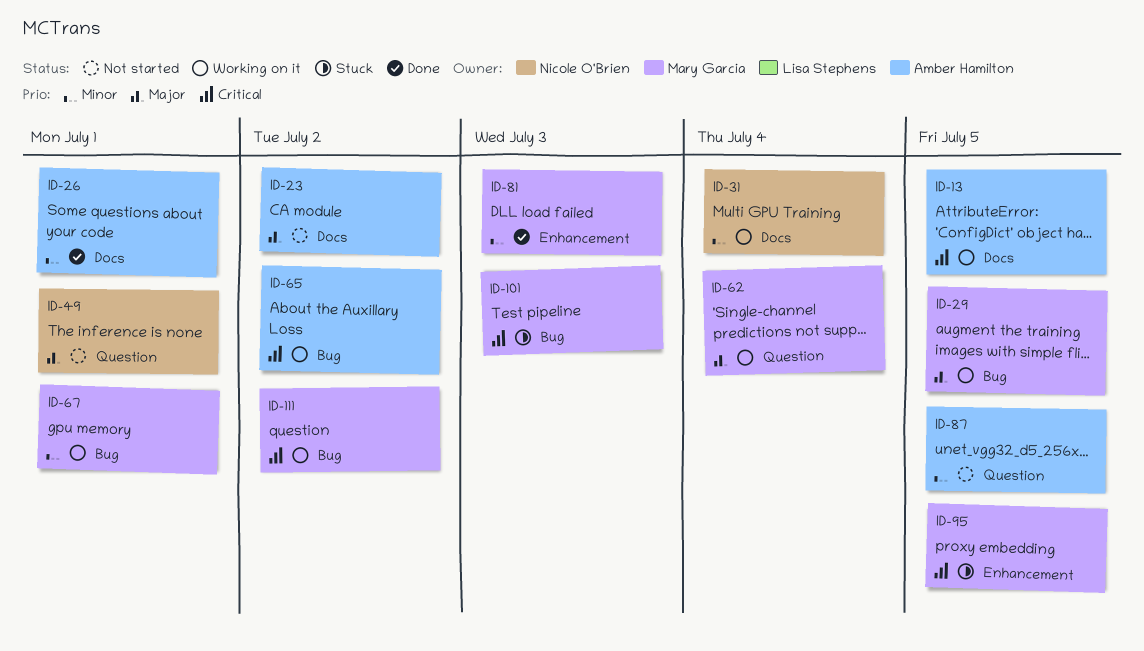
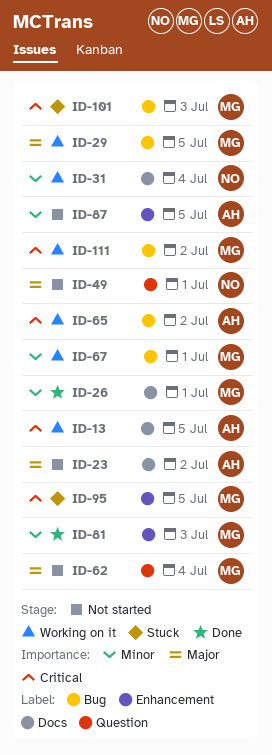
ID-26, owner: Amber Hamilton -> Mary Garcia
ID-62, status: Working on it -> Not started
ID-87, label: Question -> Enhancement

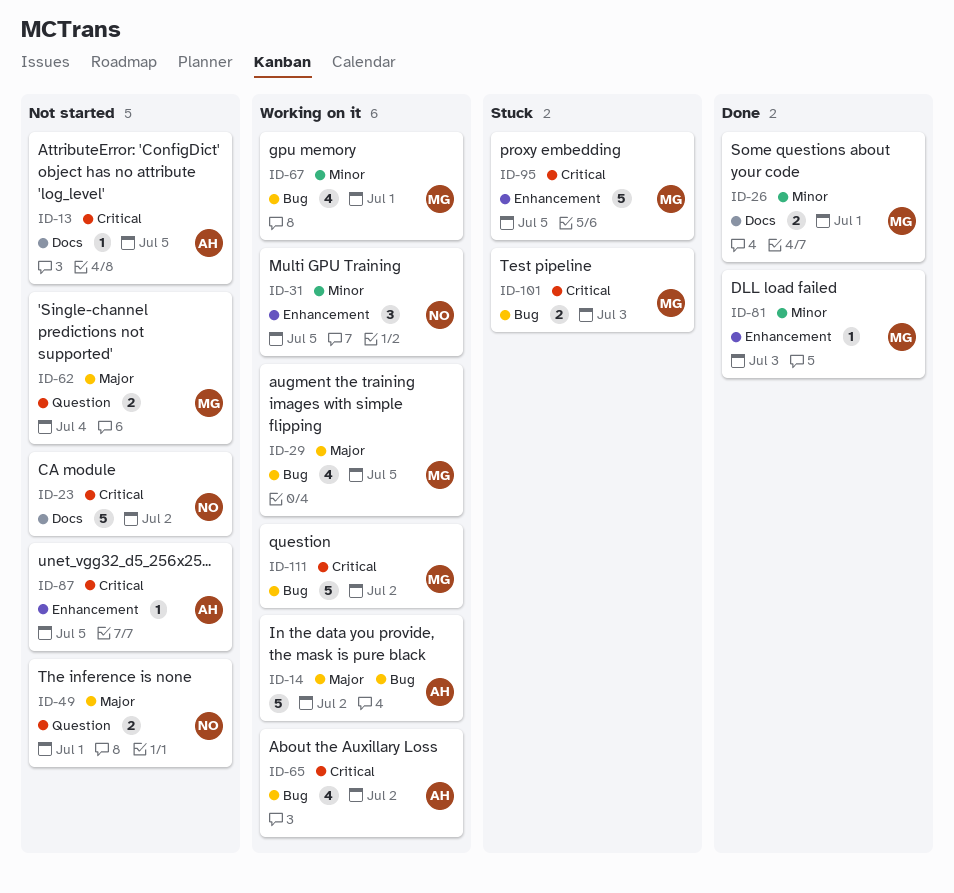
ID-13, status: Working on it -> Not started
ID-14: none -> present
ID-23, owner: AH -> NO
ID-23, priority: Major -> Critical
ID-31, label: Docs -> Enhancement
ID-31, due: Jul 4 -> Jul 5
ID-87, priority: Minor -> Critical

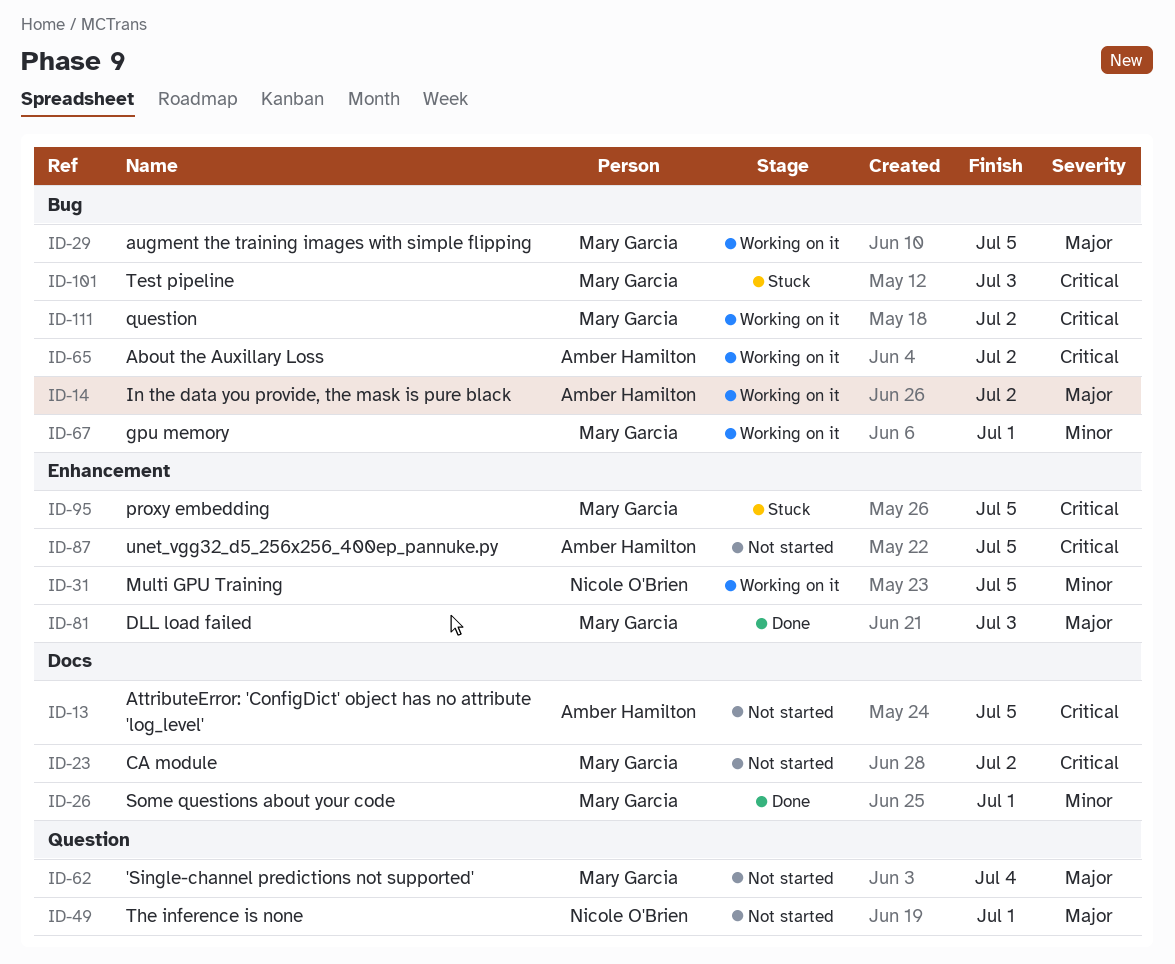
ID-23, owner: Nicole O'Brien -> Mary Garcia
ID-81, priority: Minor -> Major

